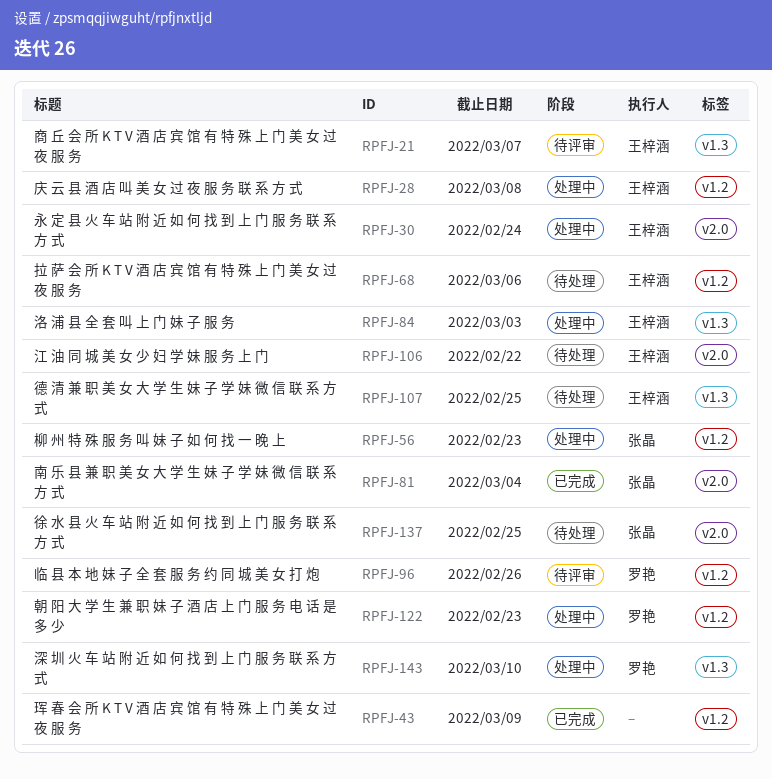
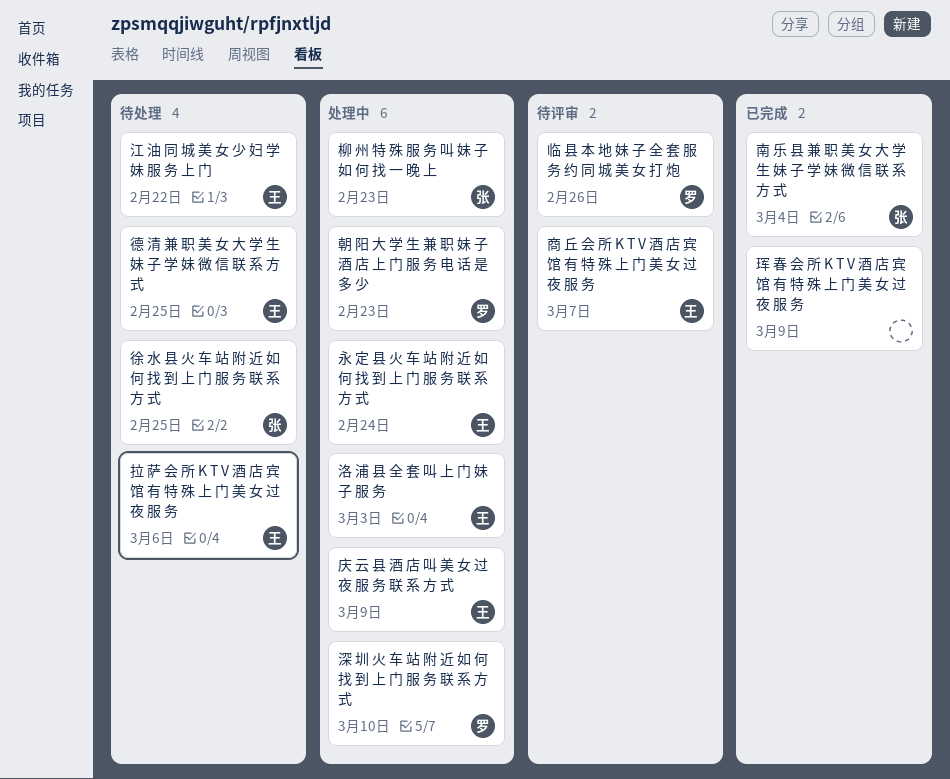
庆 云 县 酒 店 叫 美 女 过 夜 服 务 联 系 方 式, due: Mar 8 -> Mar 9

